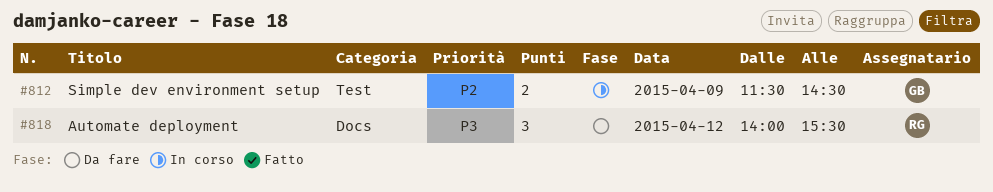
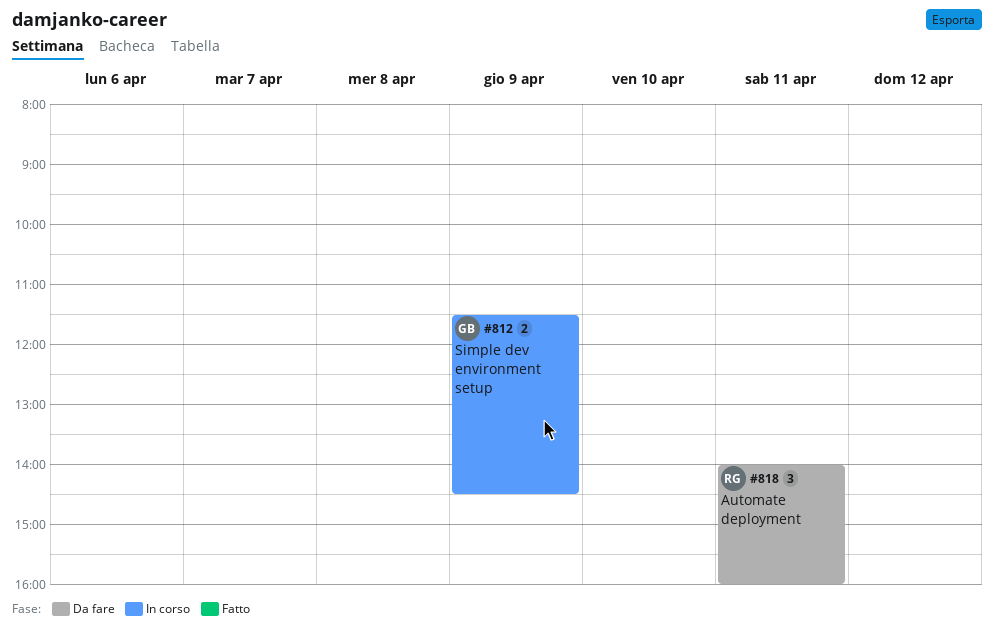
#818, day: Apr 12 -> Apr 11
#818, ends: 15:30 -> 16:00

